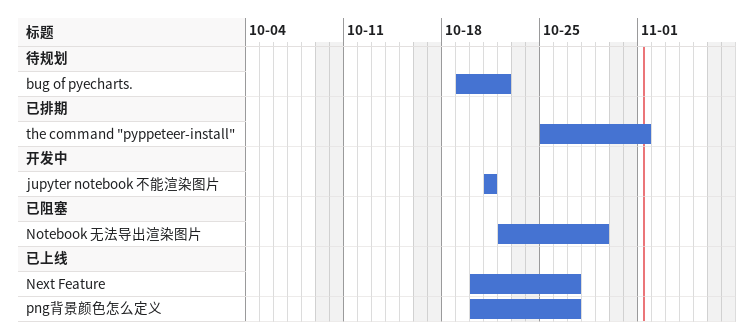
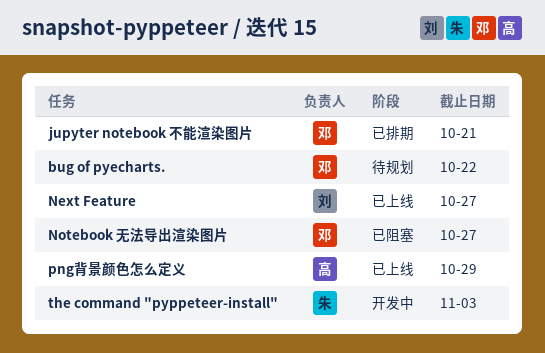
jupyter notebook 不能渲染图片, status: 开发中 -> 已排期
Notebook 无法导出渲染图片, due: Oct 29 -> Oct 27
png背景颜色怎么定义, due: Oct 27 -> Oct 29
the command "pyppeteer-install", status: 已排期 -> 开发中
the command "pyppeteer-install", due: Nov 1 -> Nov 3

